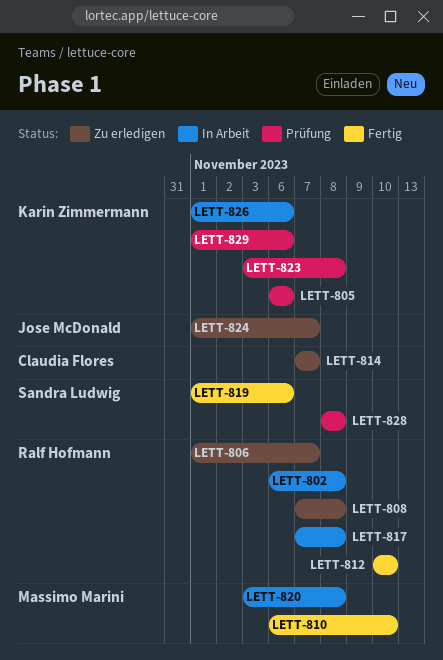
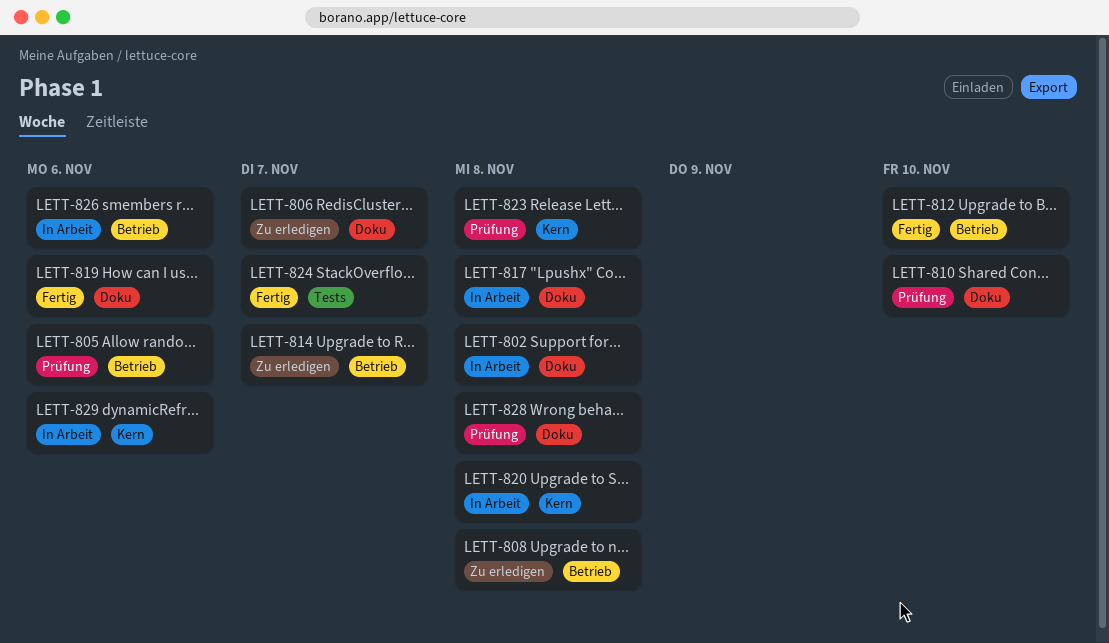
LETT-810, status: Fertig -> Prüfung
LETT-824, status: Zu erledigen -> Fertig
LETT-829, status: Prüfung -> In Arbeit

